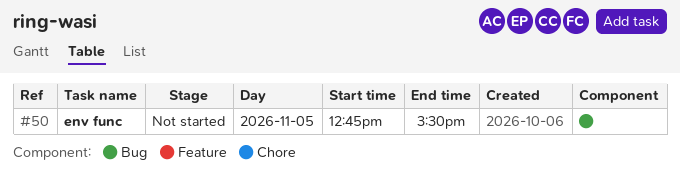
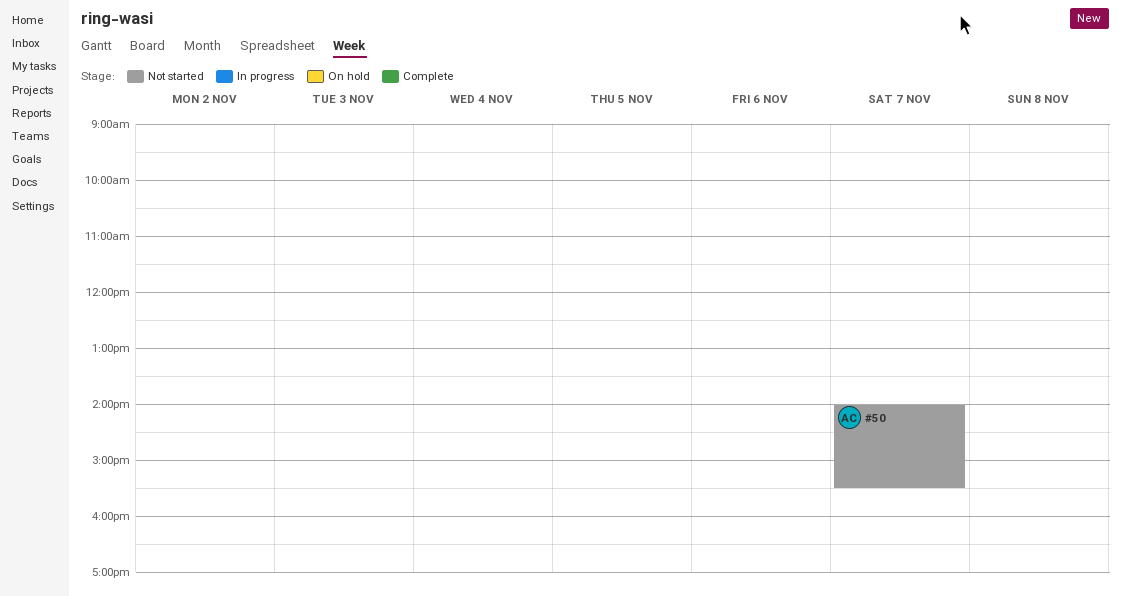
#50, day: Nov 5 -> Nov 7
#50, begins: 12:45 -> 14:00

